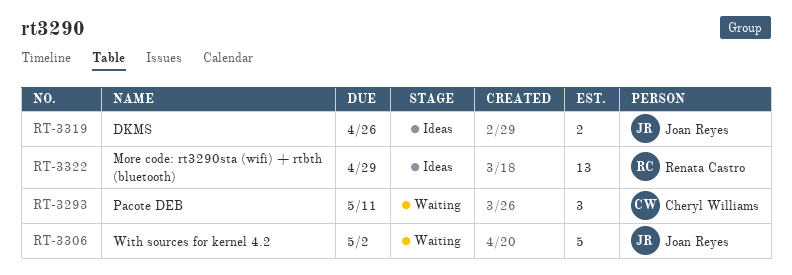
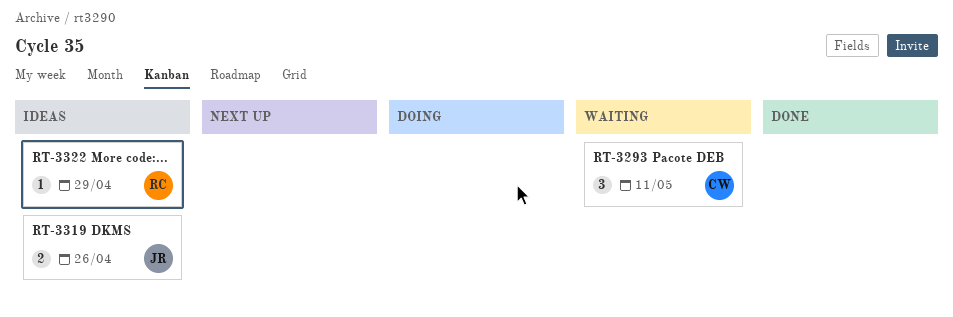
RT-3306: present -> none
RT-3322, estimate: 13 -> 1

